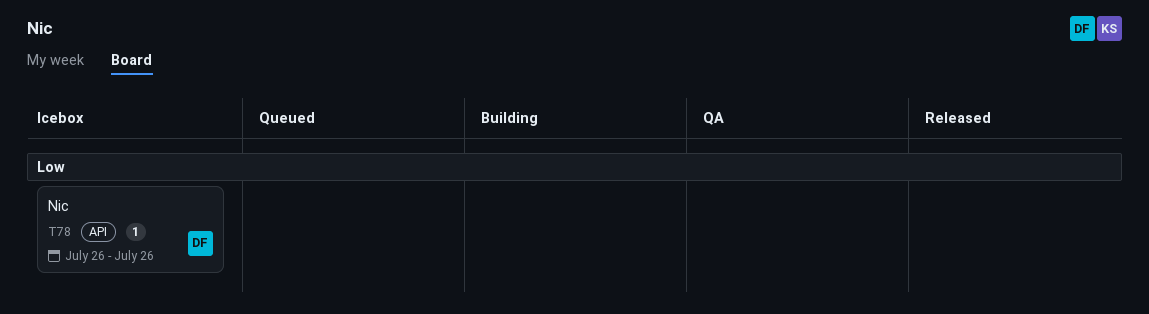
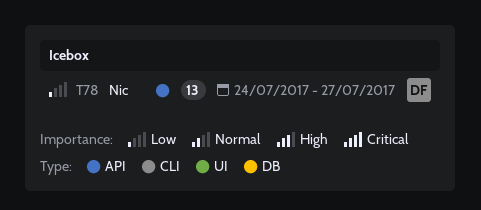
T78, estimate: 1 -> 13
T78, start: Jul 26 -> Jul 24
T78, due: Jul 26 -> Jul 27

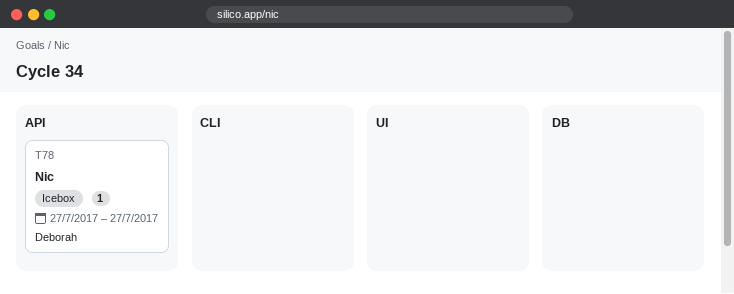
T78, estimate: 13 -> 1
T78, start: Jul 24 -> Jul 27

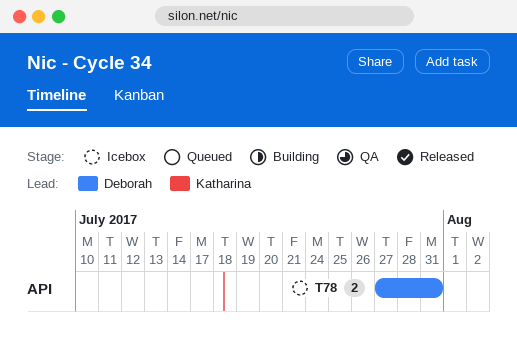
T78, estimate: 1 -> 2
T78, due: Jul 27 -> Jul 31

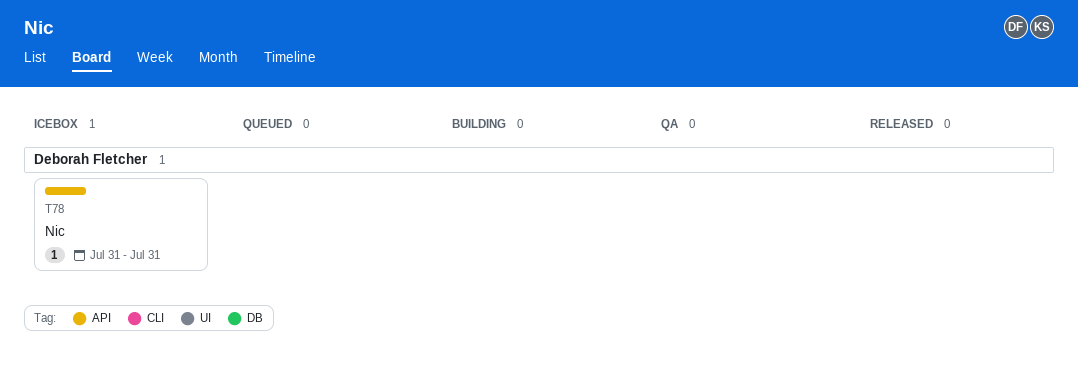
T78, estimate: 2 -> 1
T78, start: Jul 27 -> Jul 31

